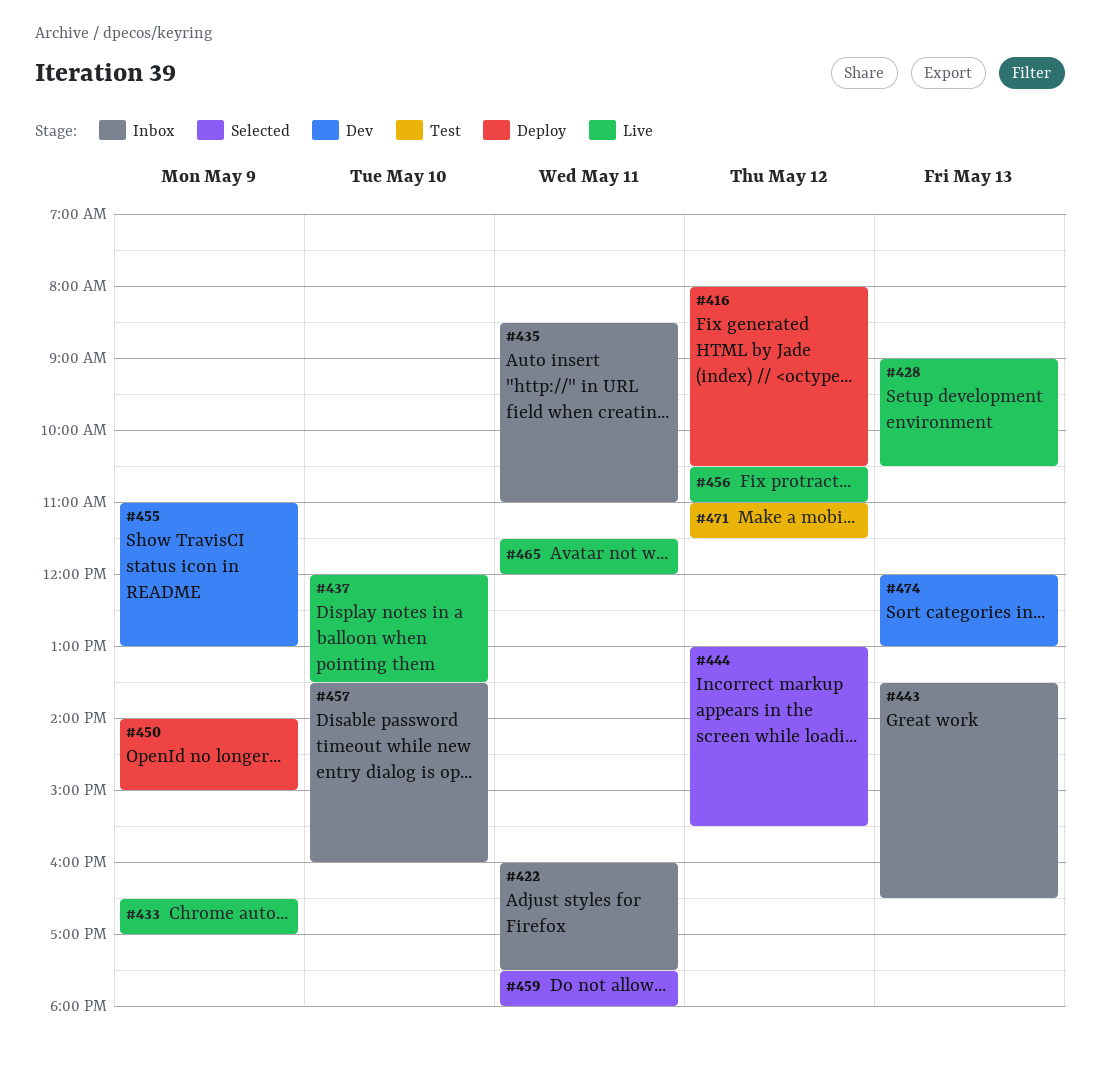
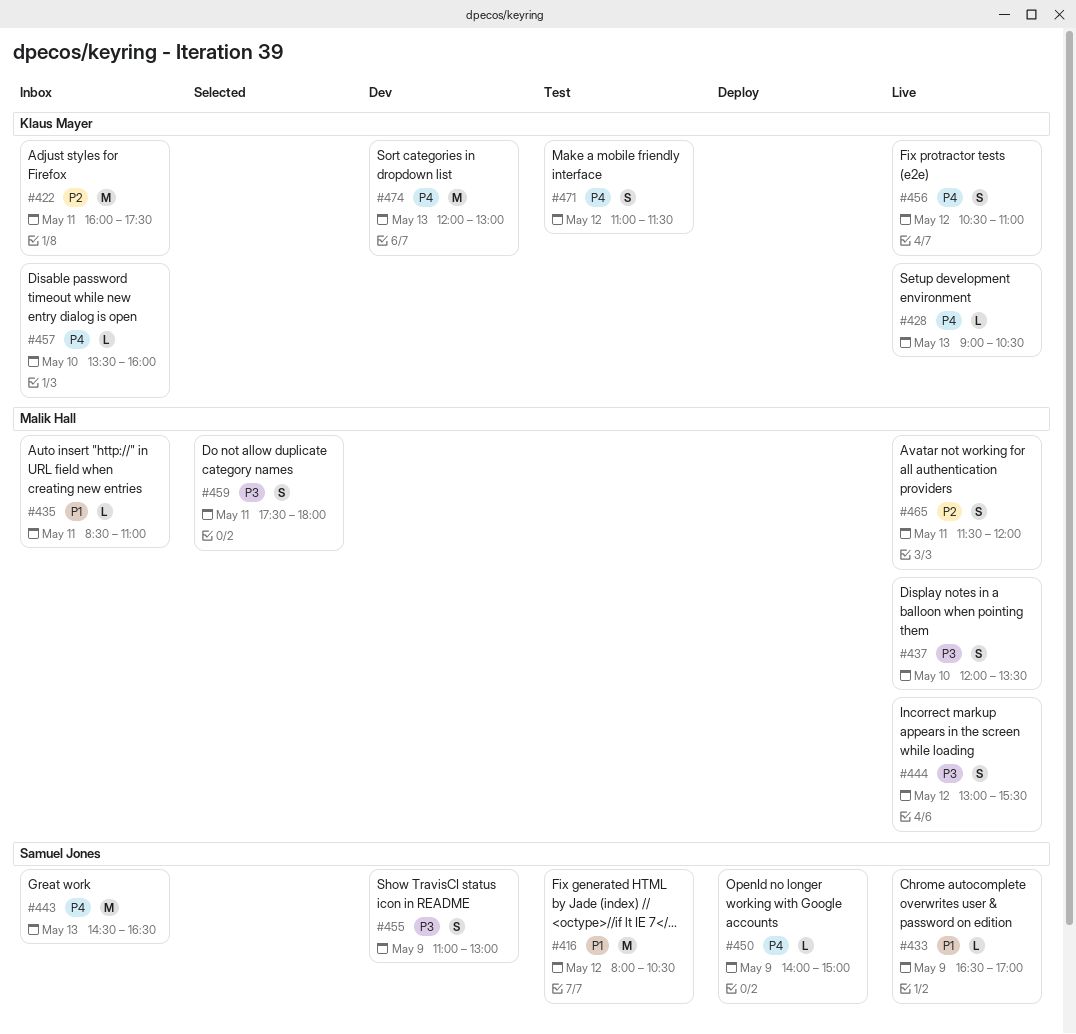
#416, status: Deploy -> Test
#443, begins: 13:30 -> 14:30
#444, status: Selected -> Live

